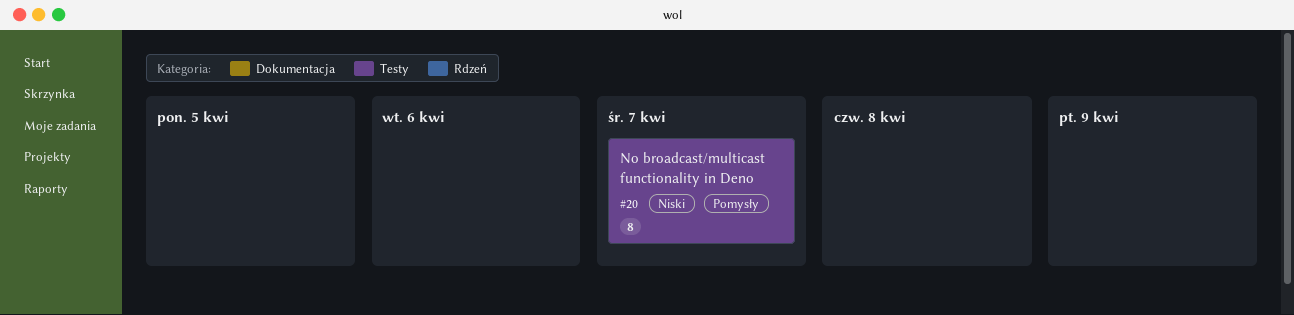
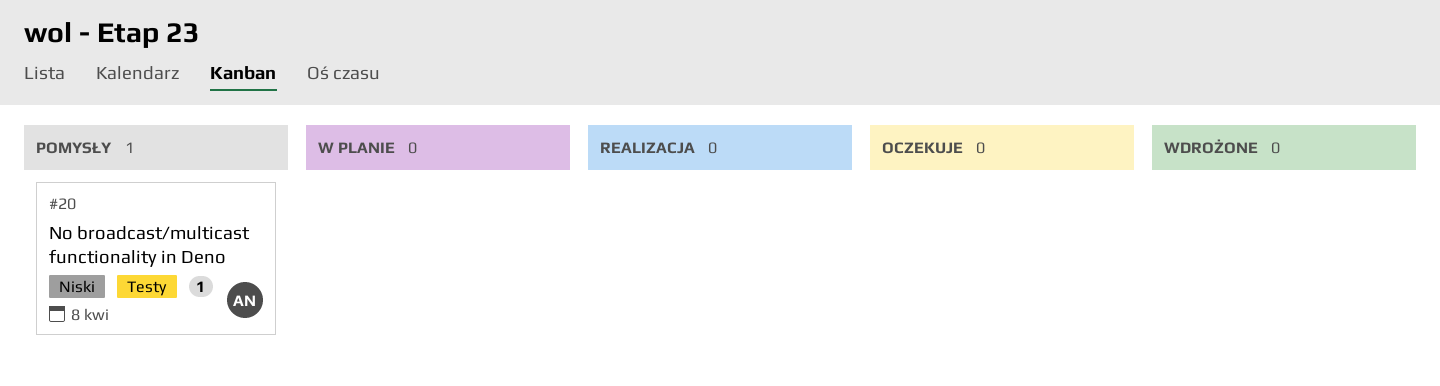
#20, estimate: 8 -> 1
#20, due: Apr 7 -> Apr 8

